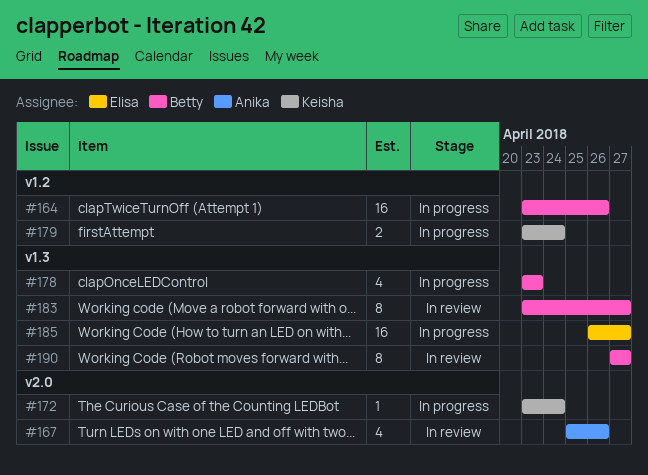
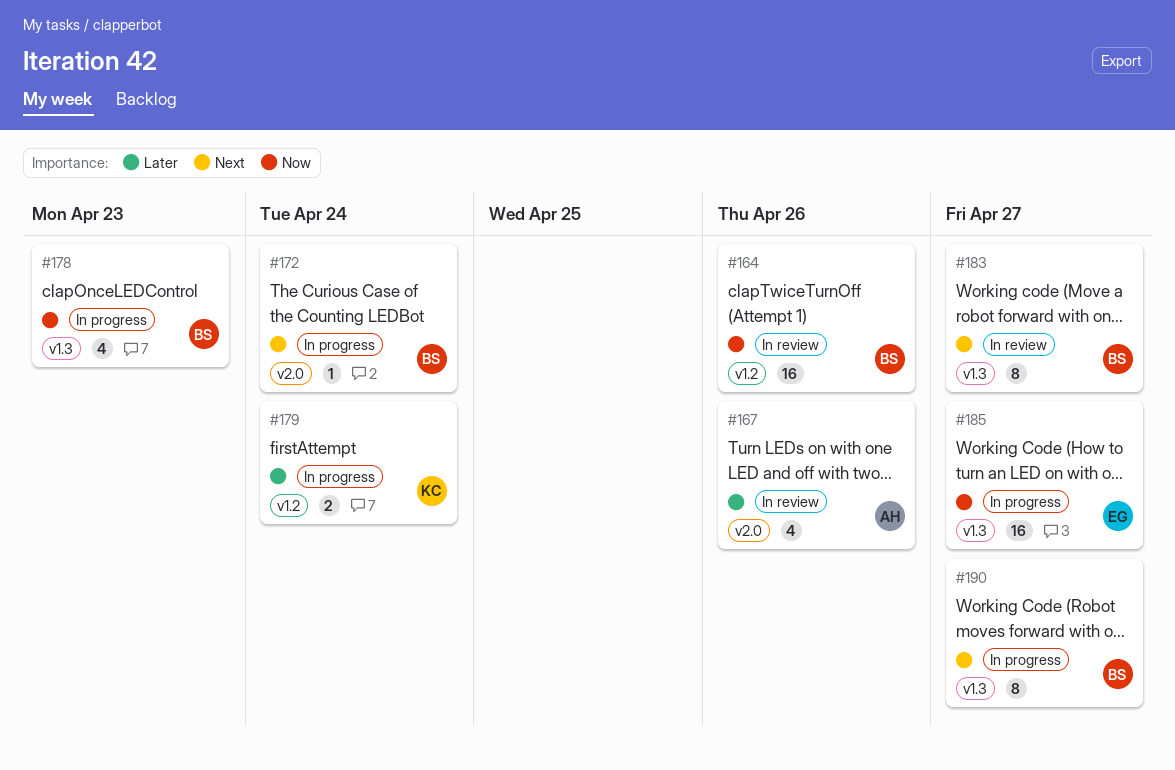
#164, status: In progress -> In review
#172, owner: Keisha -> Betty
#190, status: In review -> In progress

